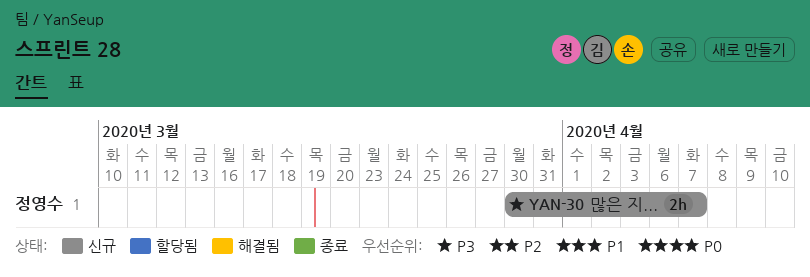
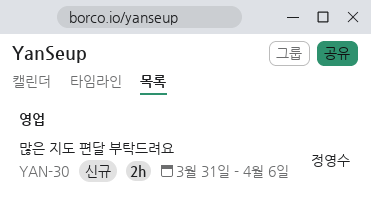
YAN-30, start: Mar 30 -> Mar 31
YAN-30, due: Apr 7 -> Apr 6

